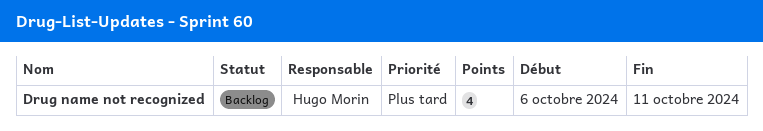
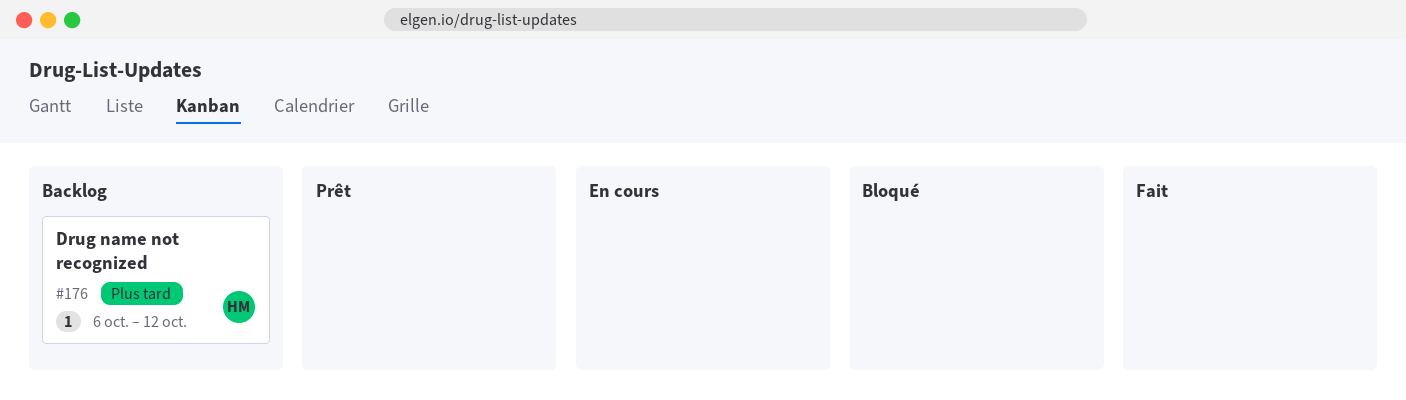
Drug name not recognized, estimate: 4 -> 1
Drug name not recognized, due: Oct 11 -> Oct 12

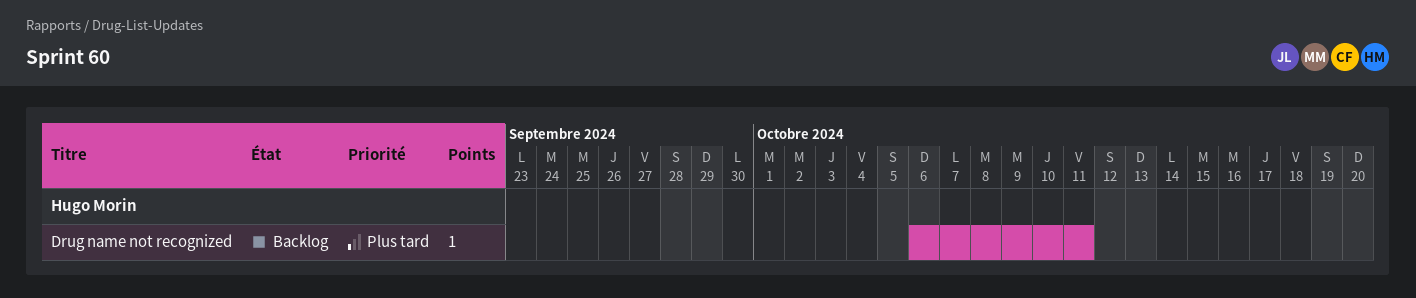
Drug name not recognized, due: Oct 12 -> Oct 11

